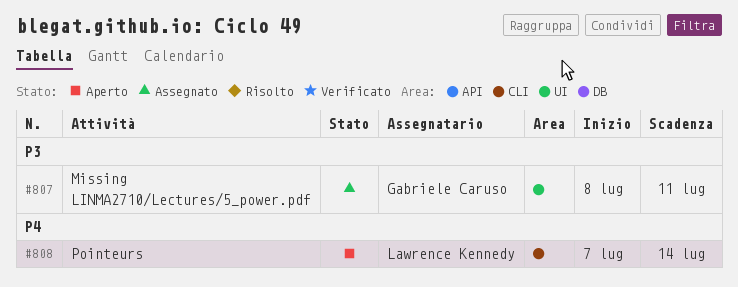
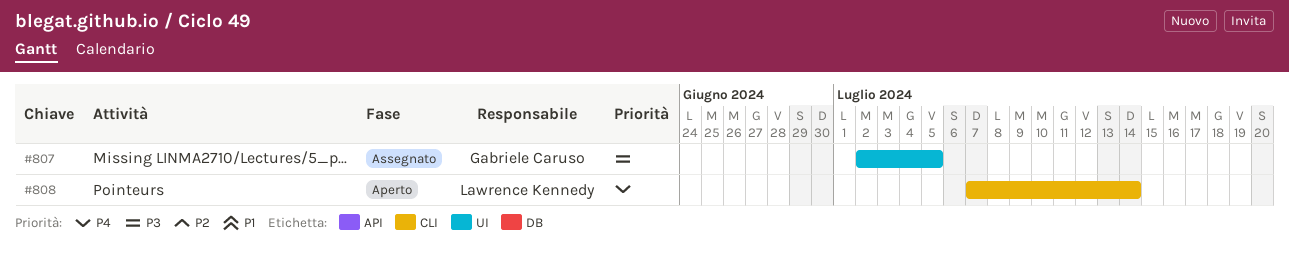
#807, start: Jul 8 -> Jul 2
#807, due: Jul 11 -> Jul 5

